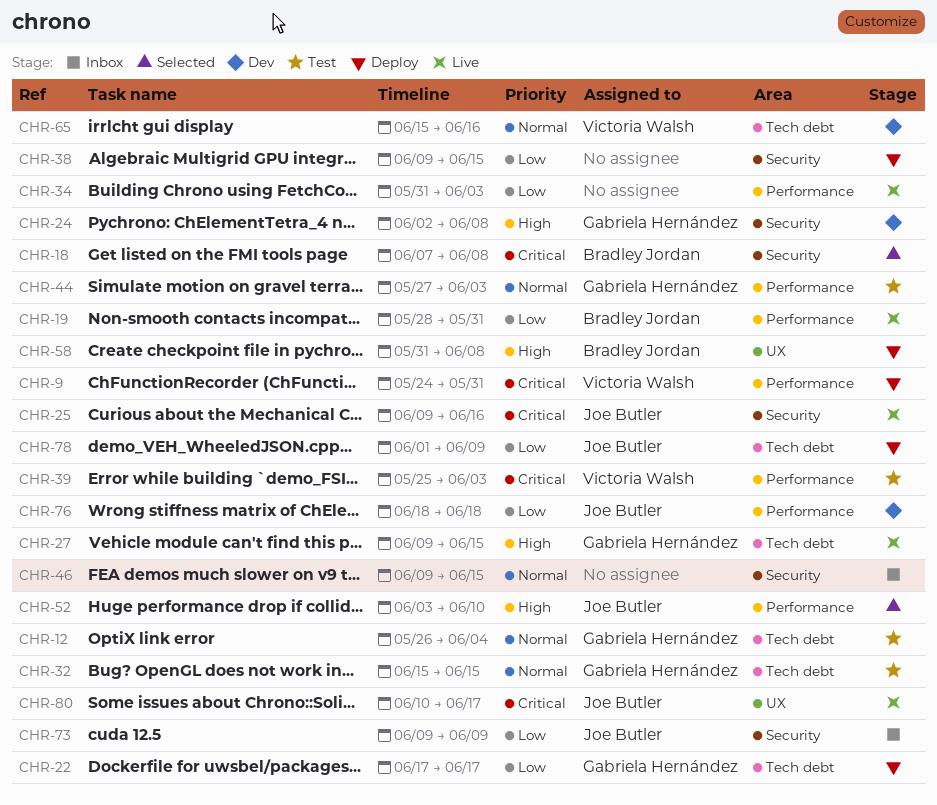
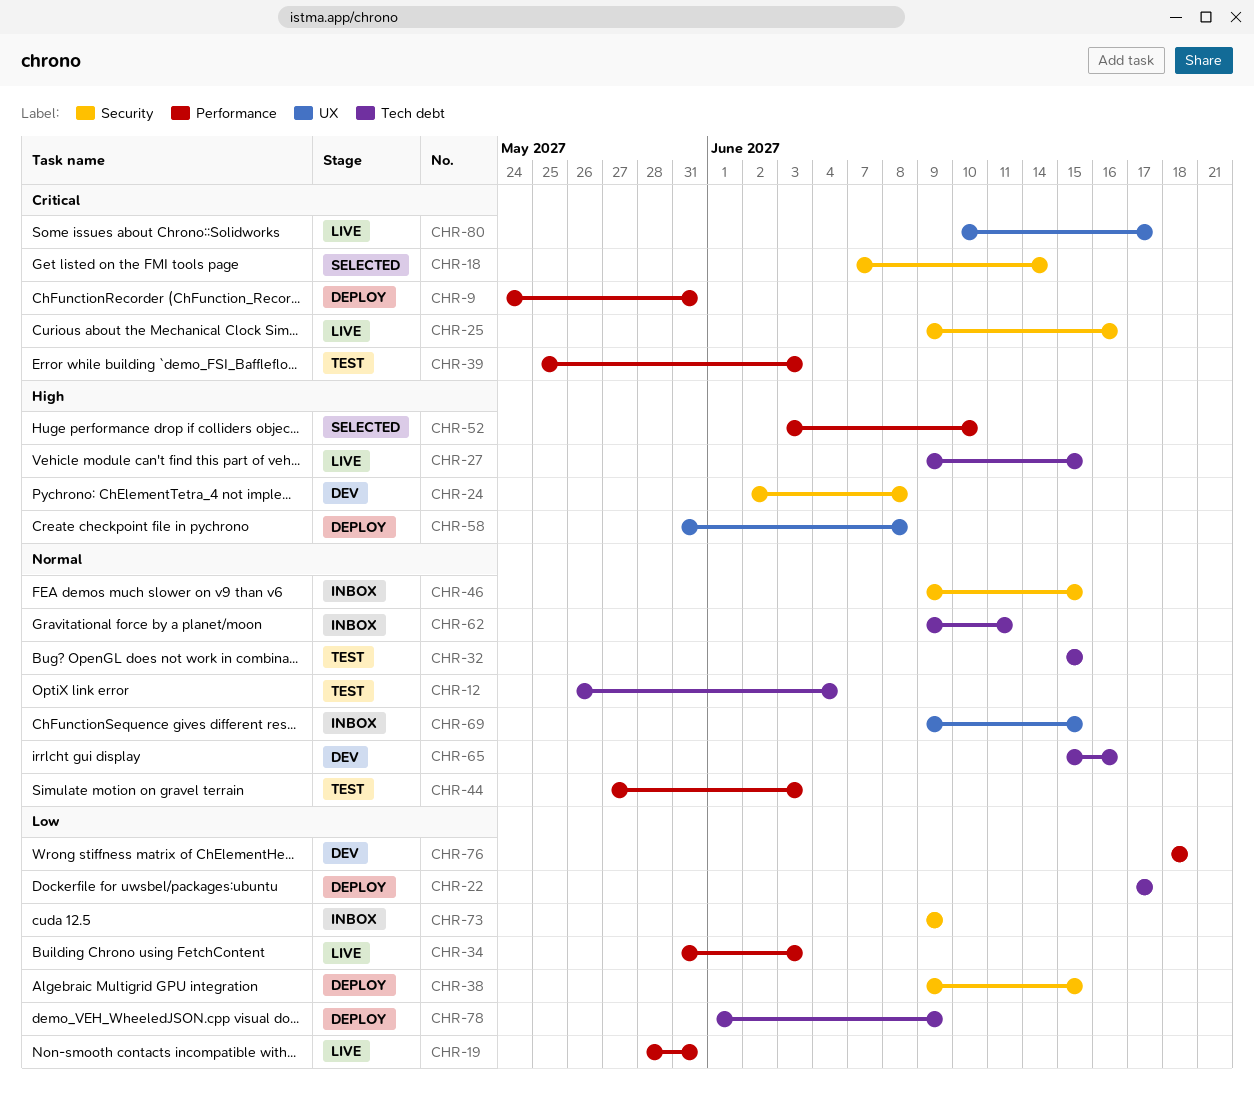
CHR-18, due: Jun 8 -> Jun 14
CHR-62: none -> present
CHR-69: none -> present

